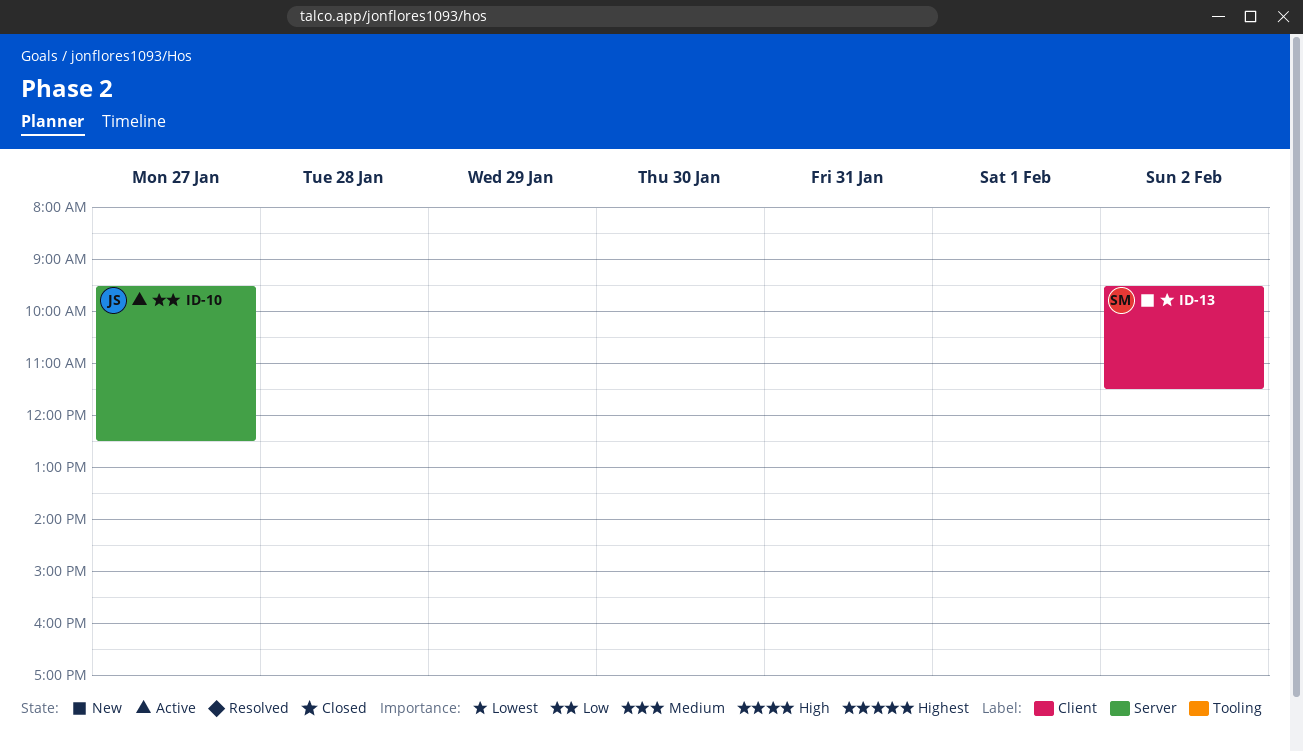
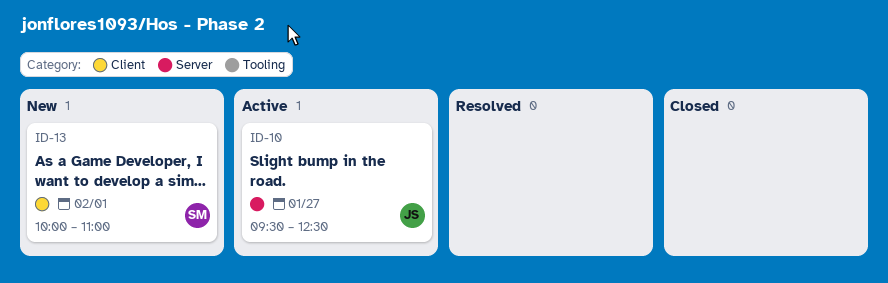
ID-13, day: Feb 2 -> Feb 1
ID-13, begins: 09:30 -> 10:00
ID-13, ends: 11:30 -> 11:00

